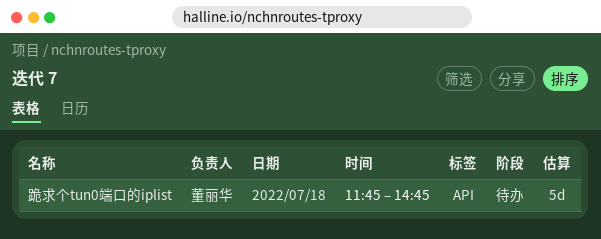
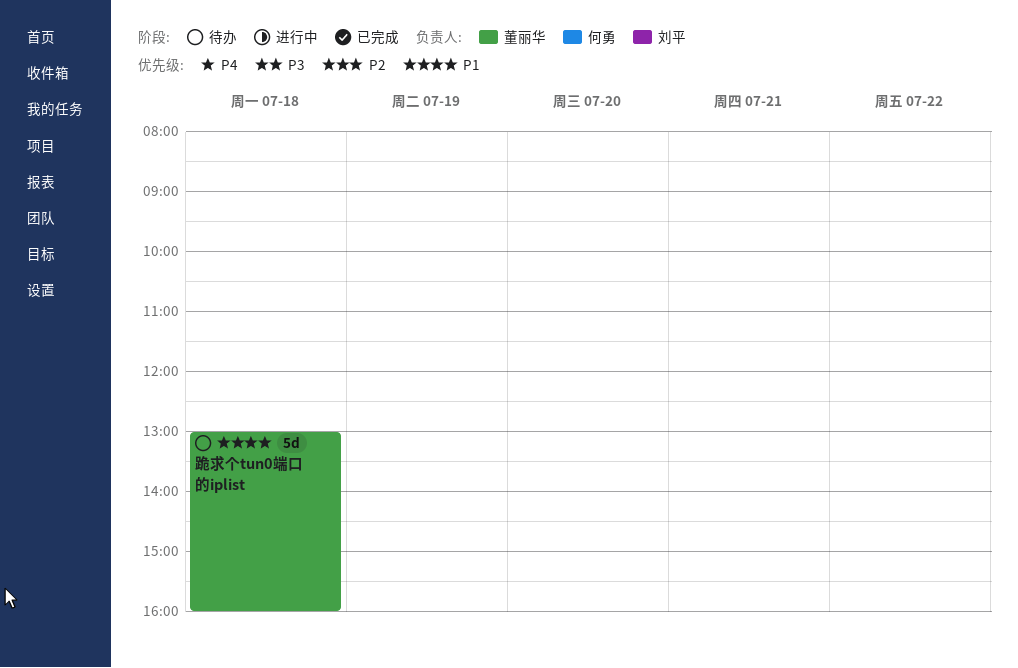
跪求个tun0端口的iplist, begins: 11:45 -> 13:00
跪求个tun0端口的iplist, ends: 14:45 -> 16:00

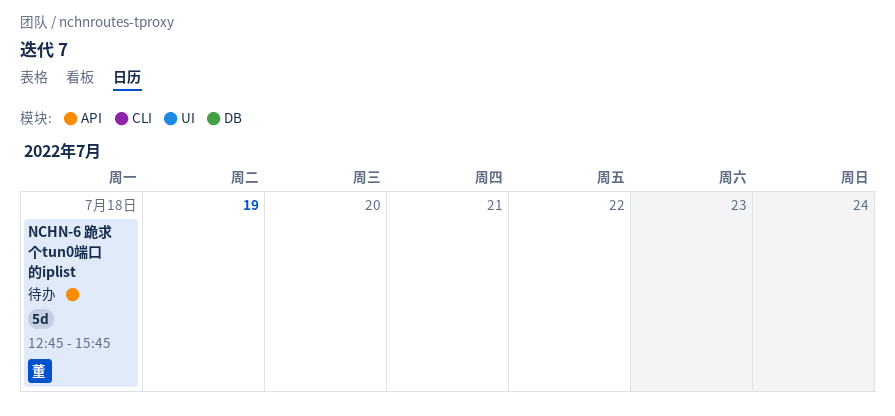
跪求个tun0端口的iplist, begins: 13:00 -> 12:45
跪求个tun0端口的iplist, ends: 16:00 -> 15:45

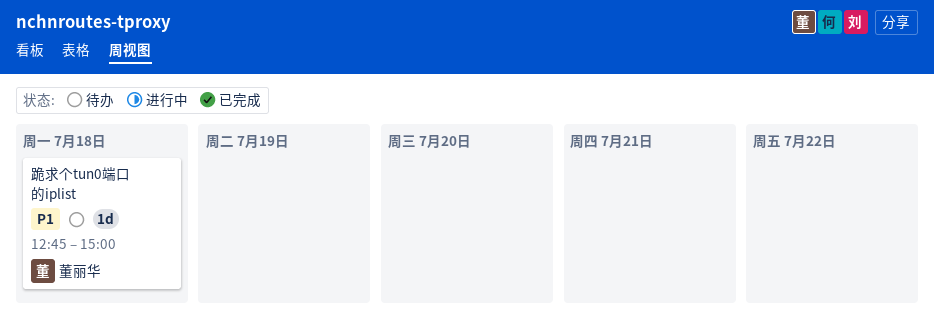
跪求个tun0端口的iplist, estimate: 5d -> 1d
跪求个tun0端口的iplist, ends: 15:45 -> 15:00

